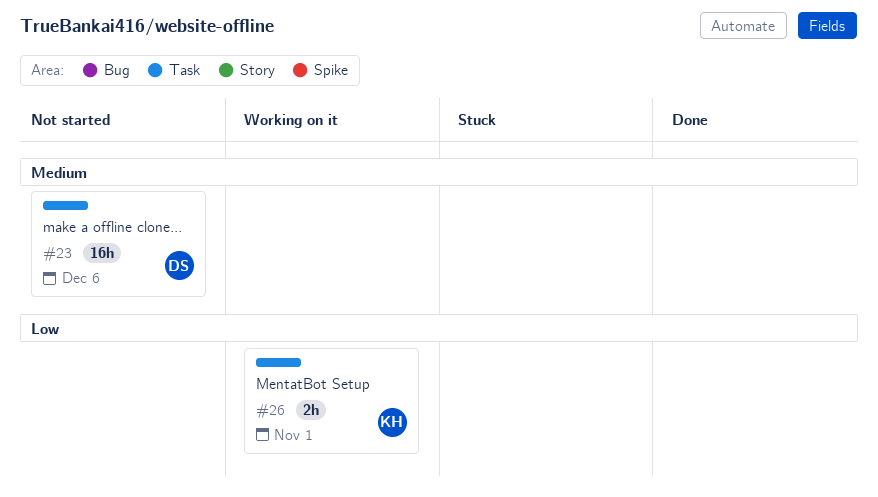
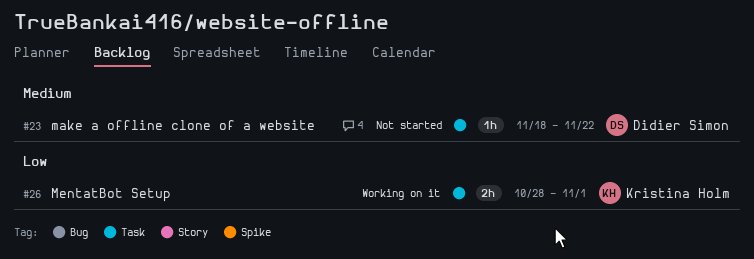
#23, estimate: 16h -> 1h
#23, due: Dec 6 -> Nov 22

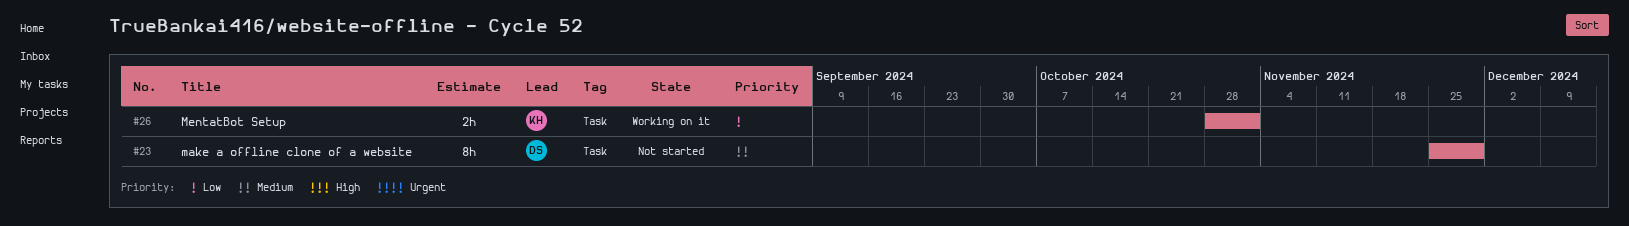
#23, estimate: 1h -> 8h
#23, start: Nov 18 -> Nov 25
#23, due: Nov 22 -> Nov 29

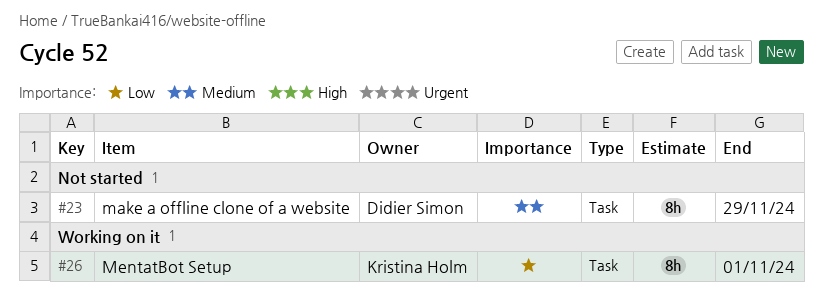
#26, estimate: 2h -> 8h

